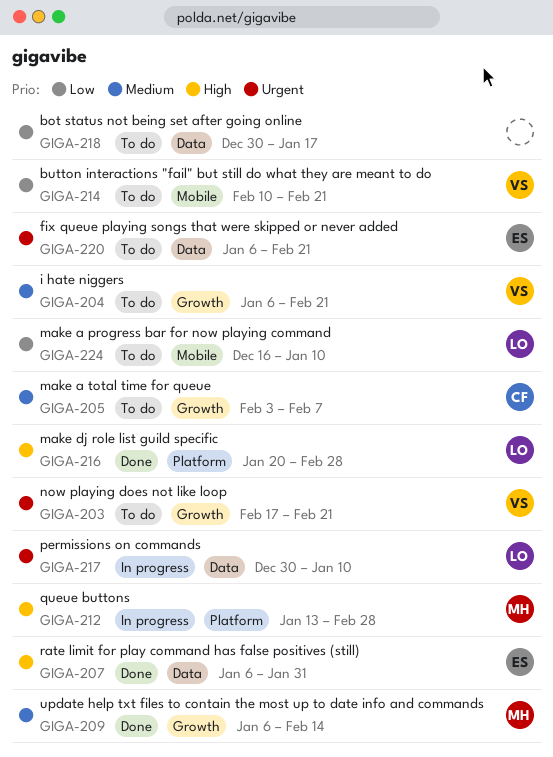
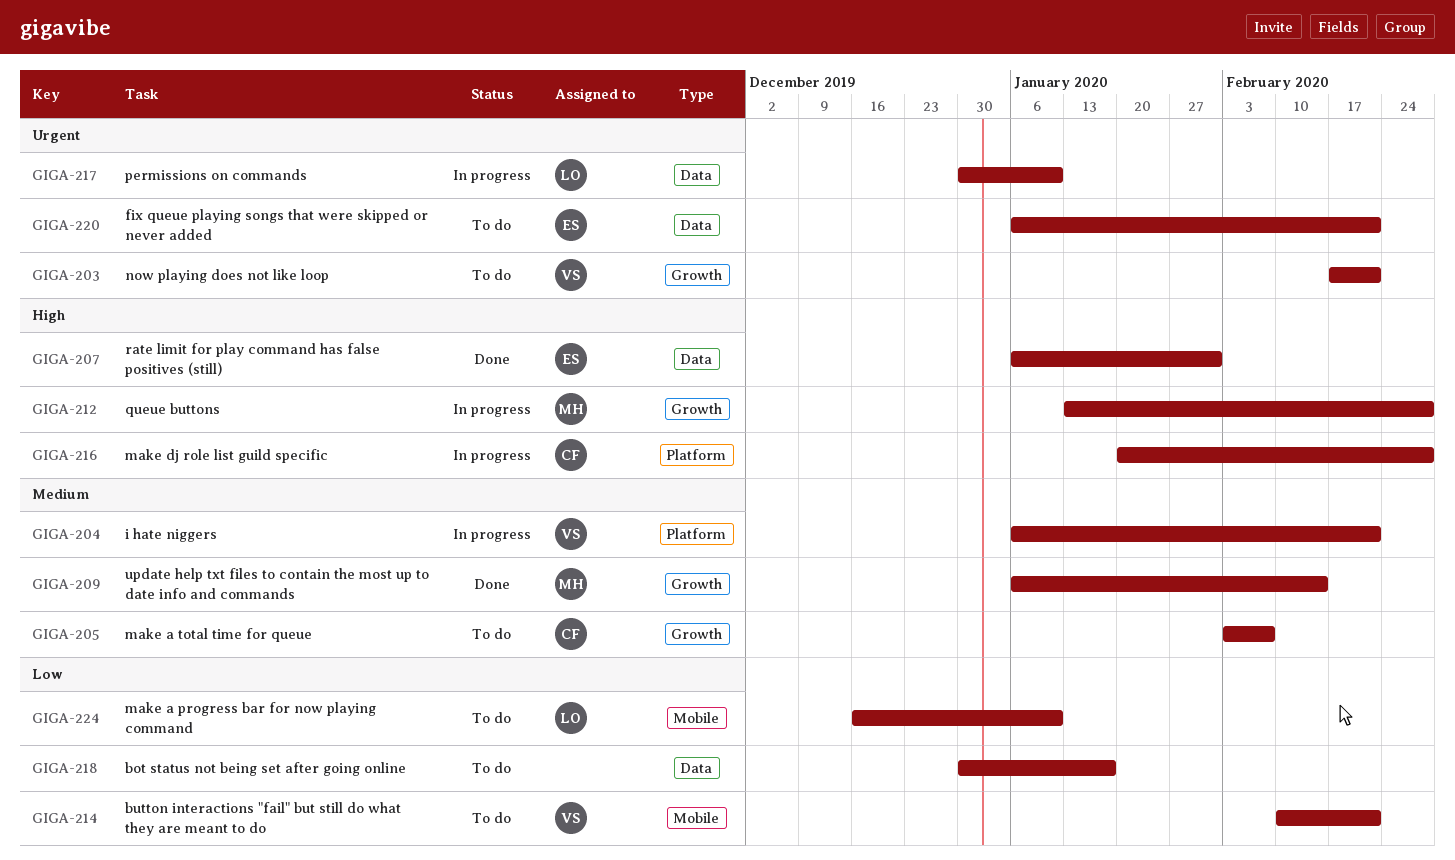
GIGA-204, status: To do -> In progress
GIGA-204, label: Growth -> Platform
GIGA-212, label: Platform -> Growth
GIGA-216, status: Done -> In progress
GIGA-216, owner: LO -> CF

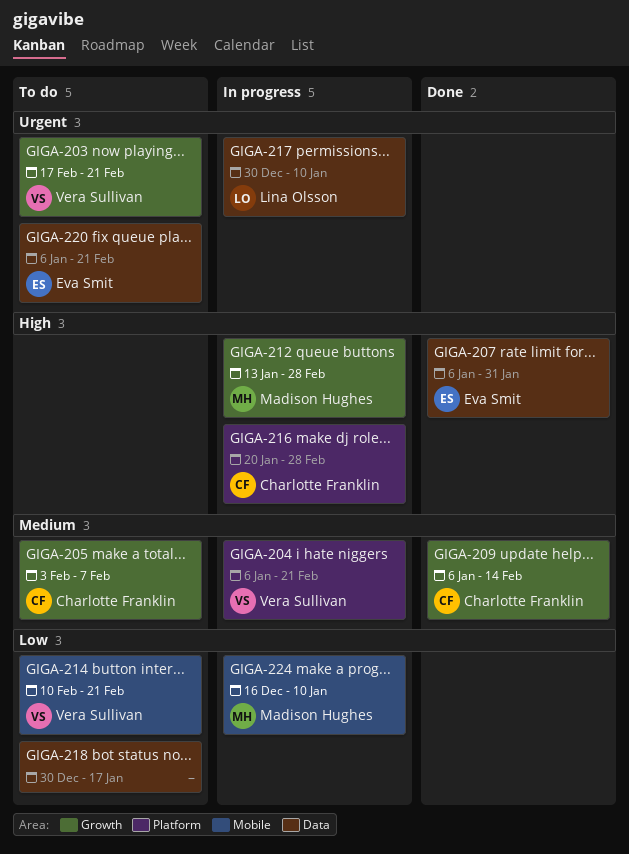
GIGA-209, owner: Madison Hughes -> Charlotte Franklin
GIGA-224, status: To do -> In progress
GIGA-224, owner: Lina Olsson -> Madison Hughes

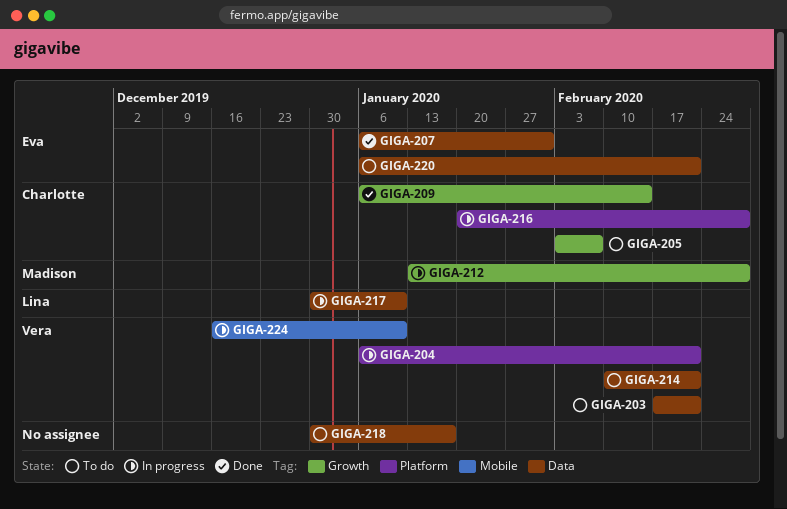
GIGA-203, label: Growth -> Data
GIGA-214, label: Mobile -> Data
GIGA-224, owner: Madison Hughes -> Vera Sullivan

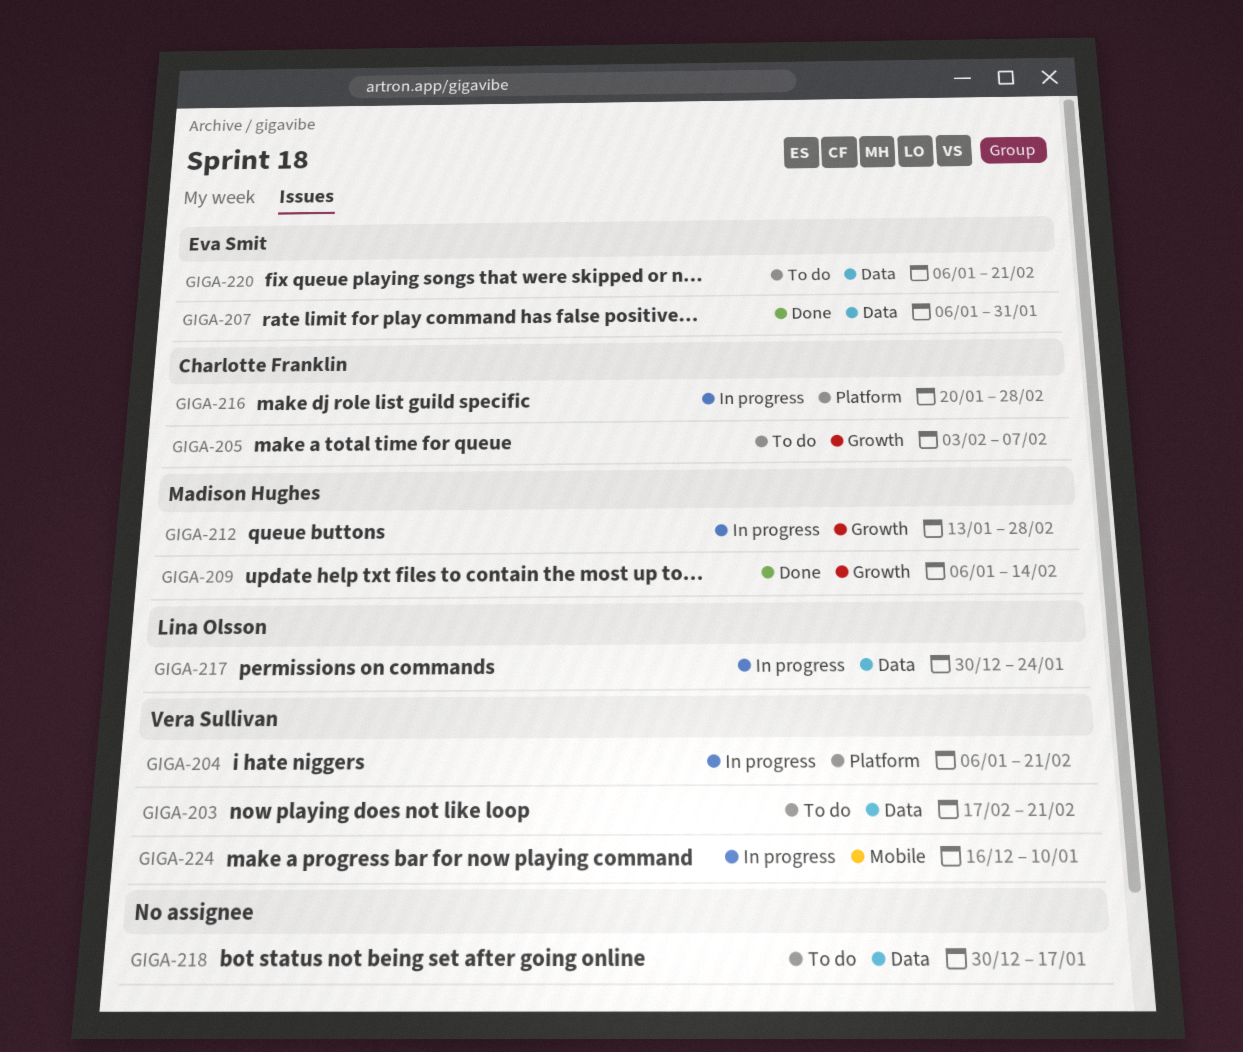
GIGA-209, owner: Charlotte Franklin -> Madison Hughes
GIGA-214: present -> none
GIGA-217, due: Jan 10 -> Jan 24

